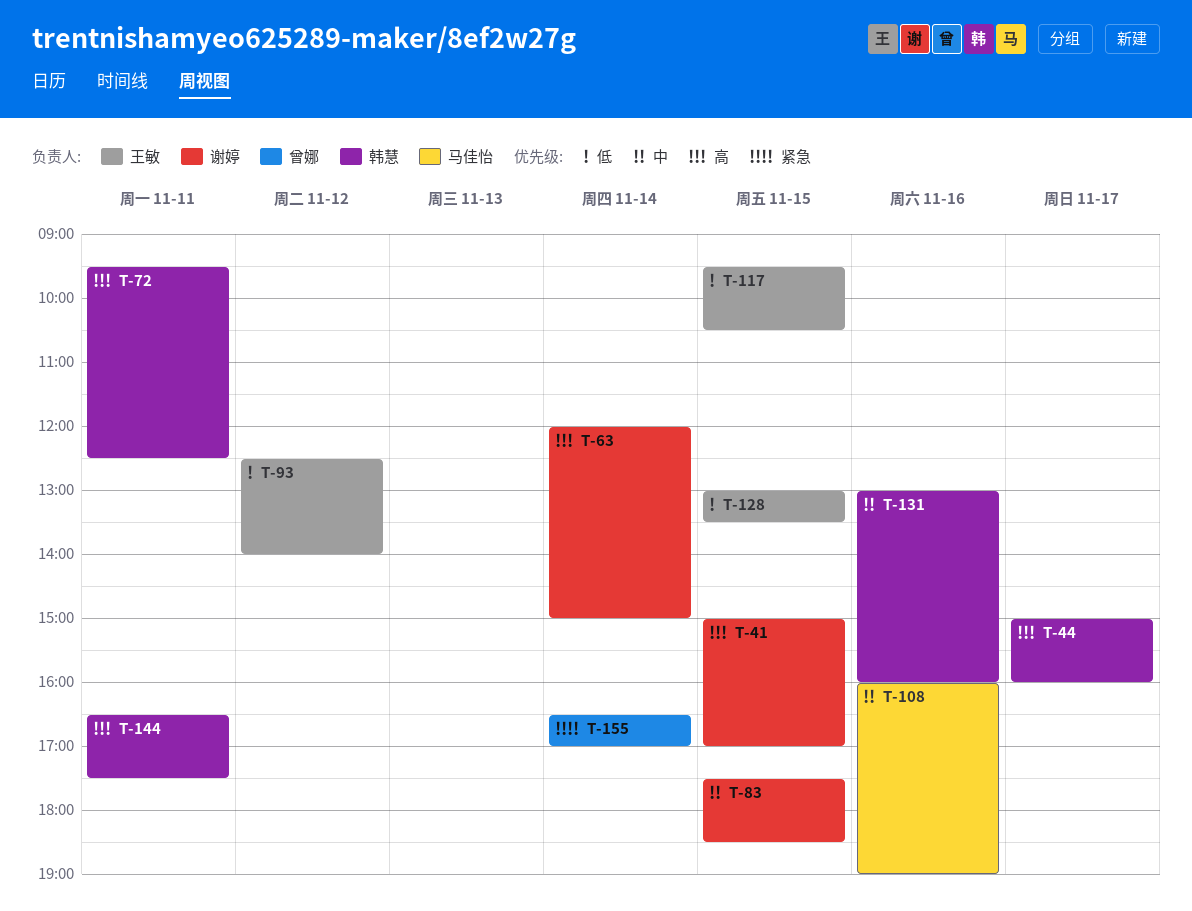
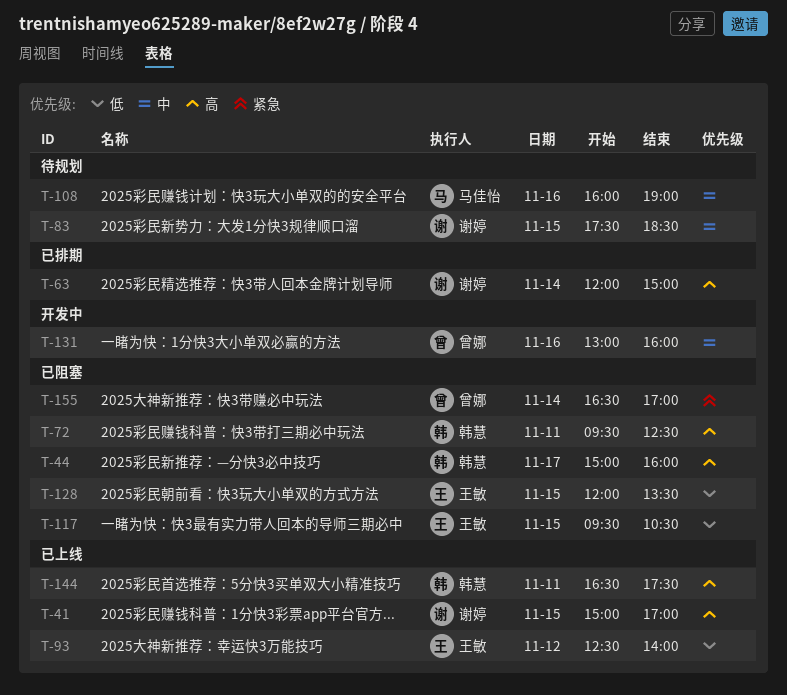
T-128, begins: 13:00 -> 12:00
T-131, owner: 韩慧 -> 曾娜

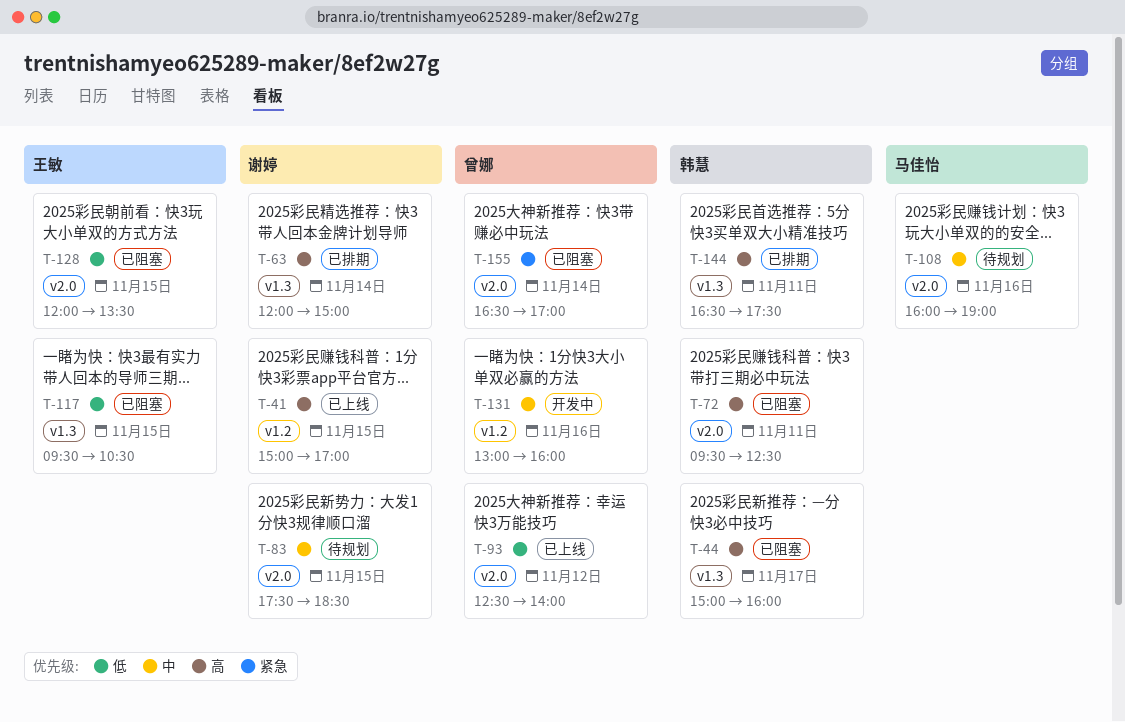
T-93, owner: 王敏 -> 曾娜
T-144, status: 已上线 -> 已排期

